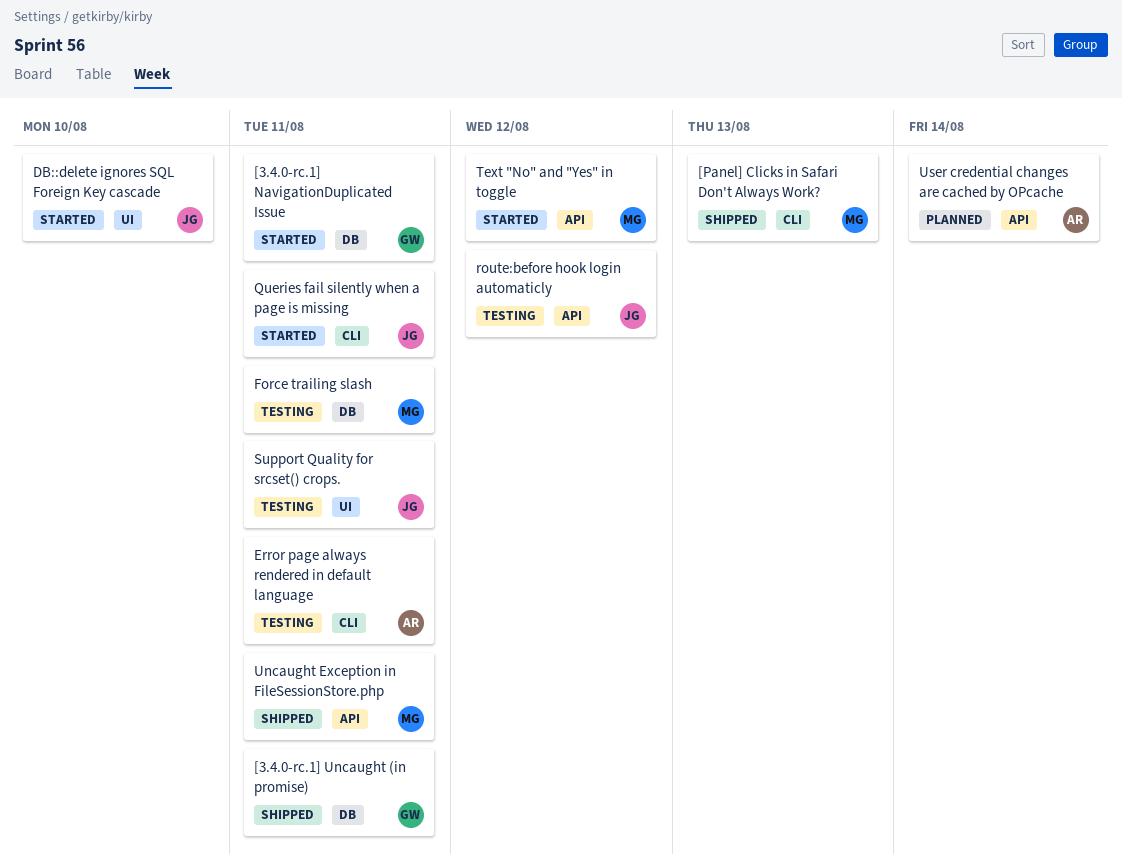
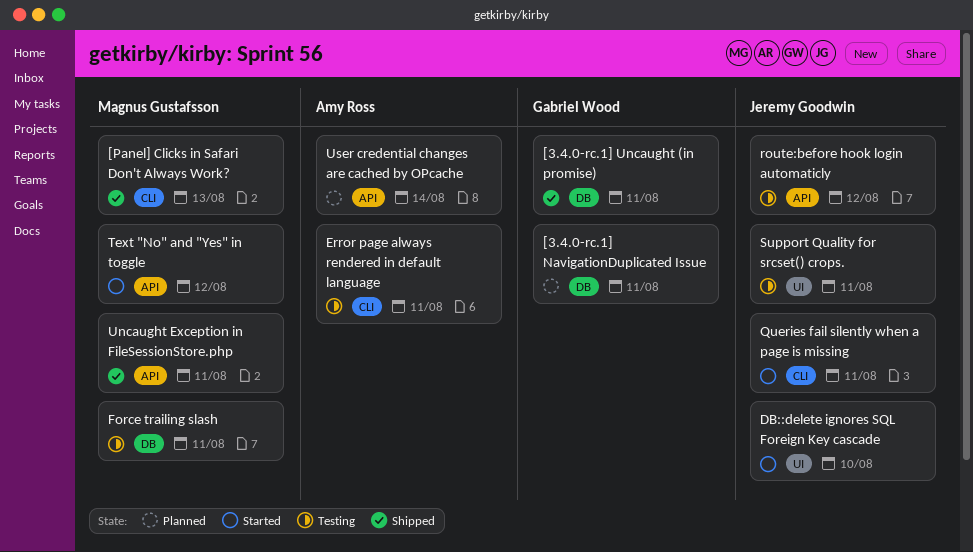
[3.4.0-rc.1] NavigationDuplicated Issue, status: Started -> Planned

